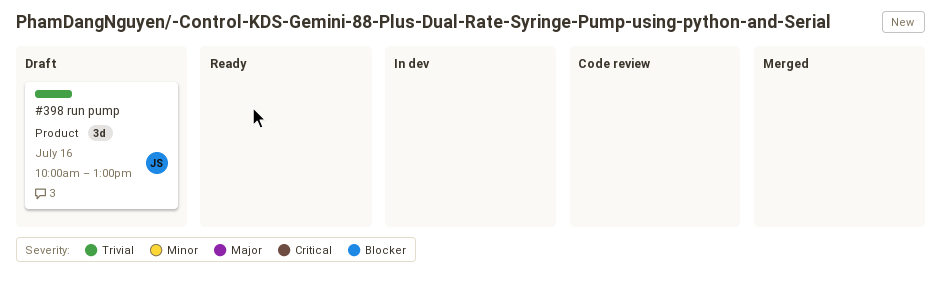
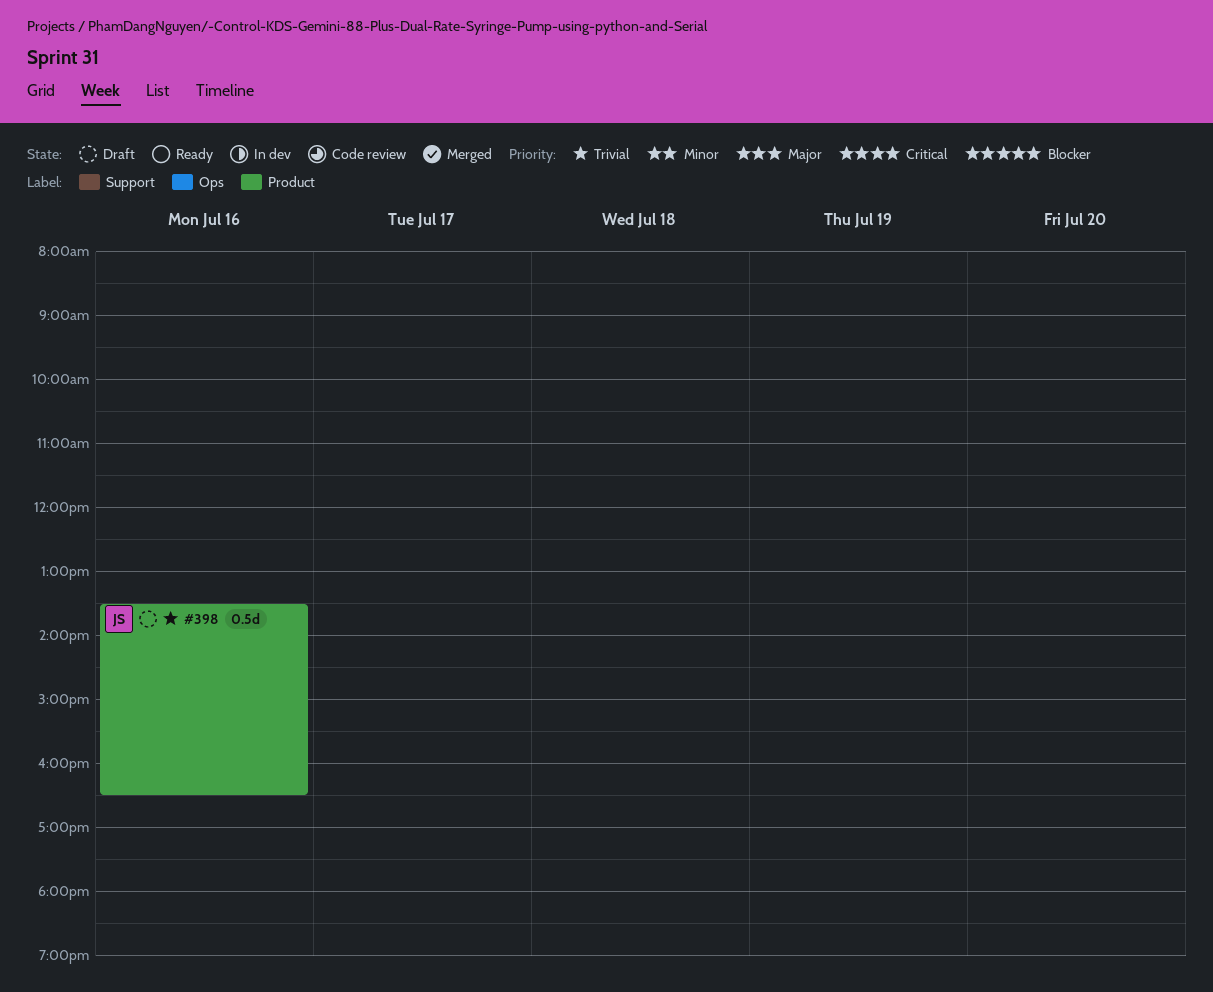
#398, estimate: 3d -> 0.5d
#398, begins: 10:00 -> 13:30
#398, ends: 13:00 -> 16:30

